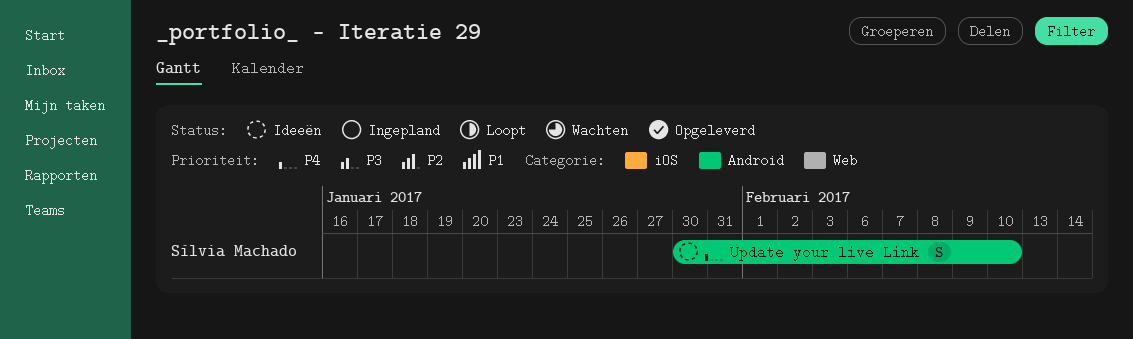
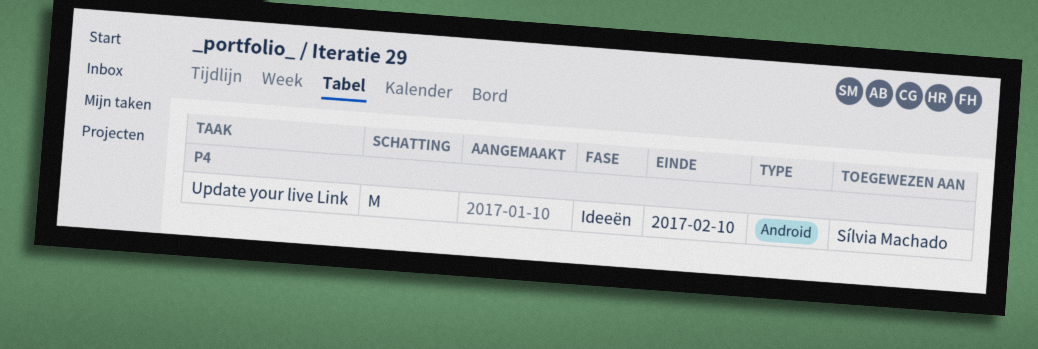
Update your live Link, estimate: S -> M

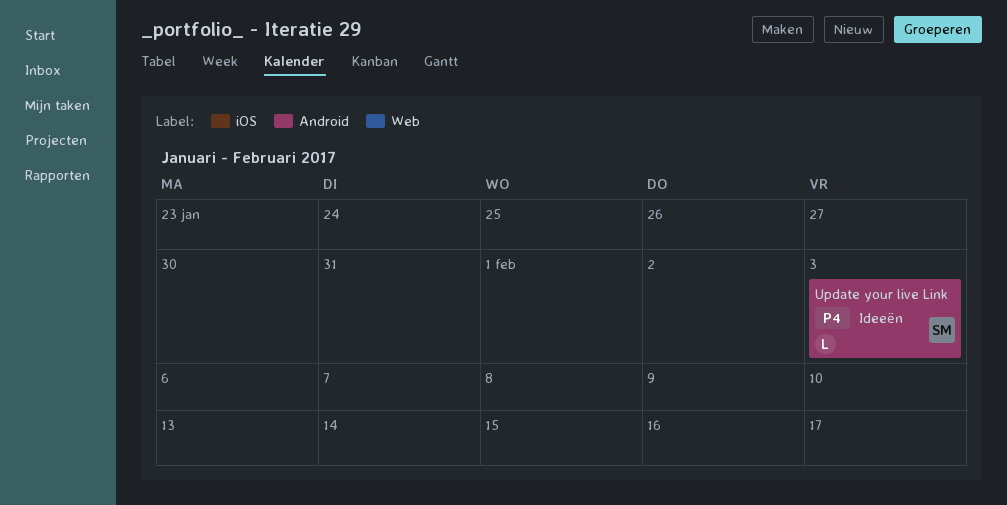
Update your live Link, estimate: M -> L
Update your live Link, due: Feb 10 -> Feb 3

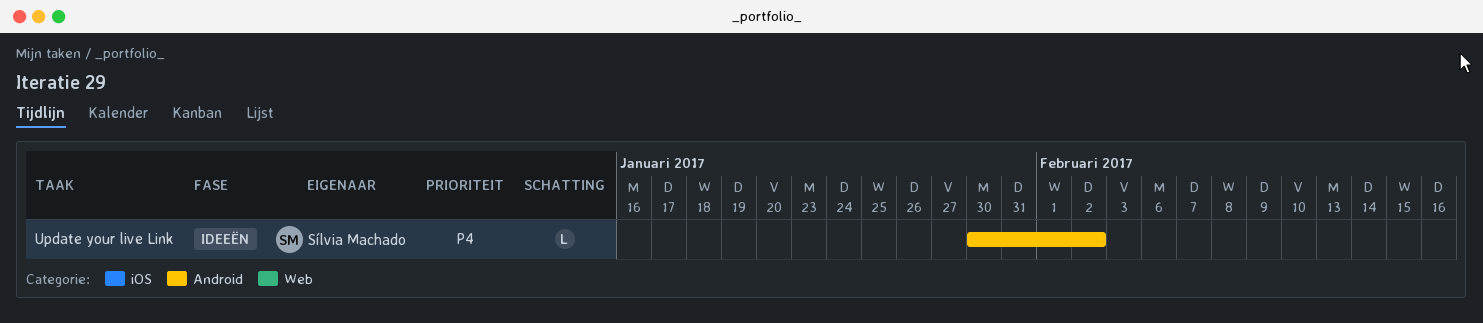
Update your live Link, due: Feb 3 -> Feb 2

